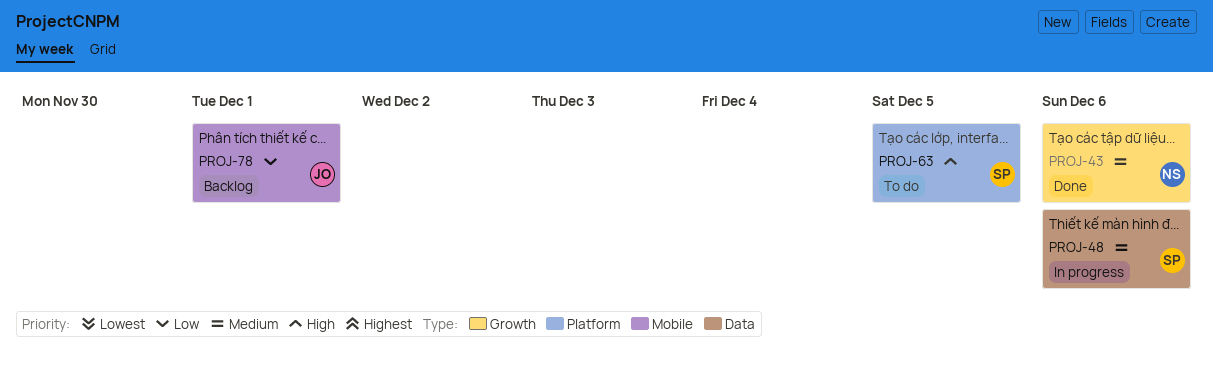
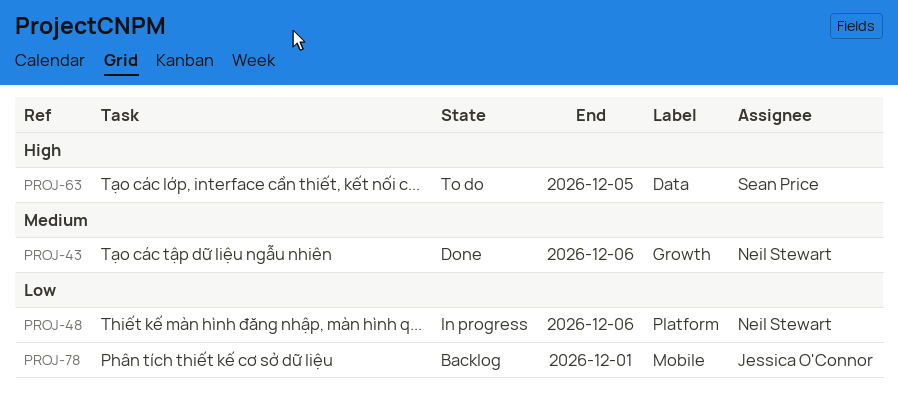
PROJ-48, owner: Sean Price -> Neil Stewart
PROJ-48, priority: Medium -> Low
PROJ-48, label: Data -> Platform
PROJ-63, label: Platform -> Data

